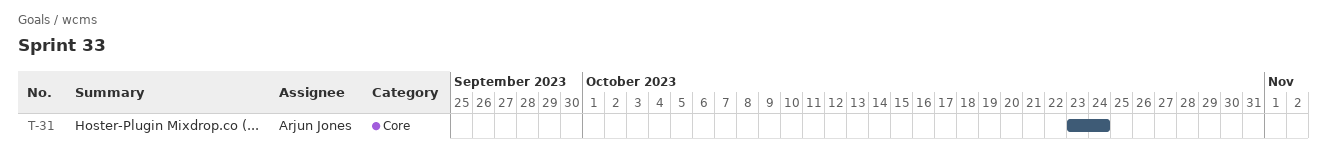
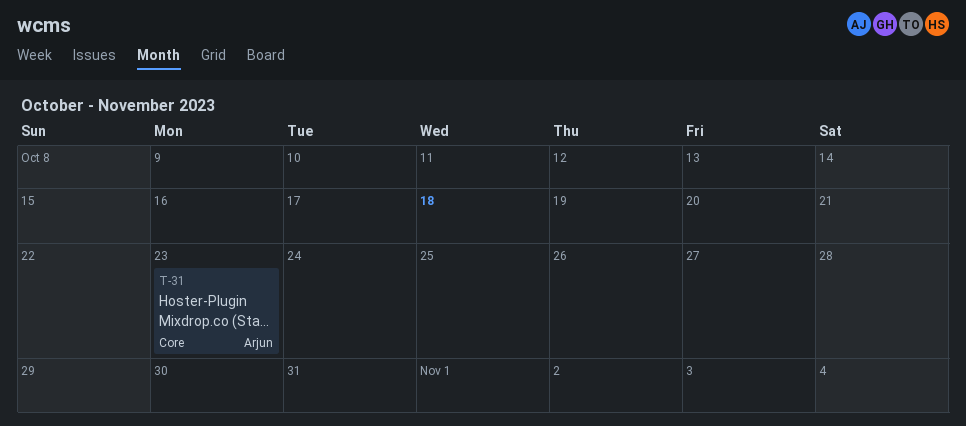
T-31, due: Oct 24 -> Oct 23

